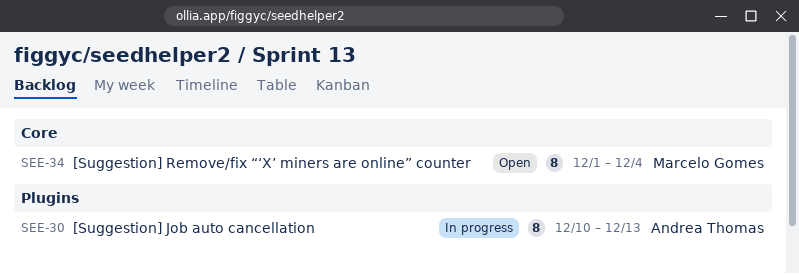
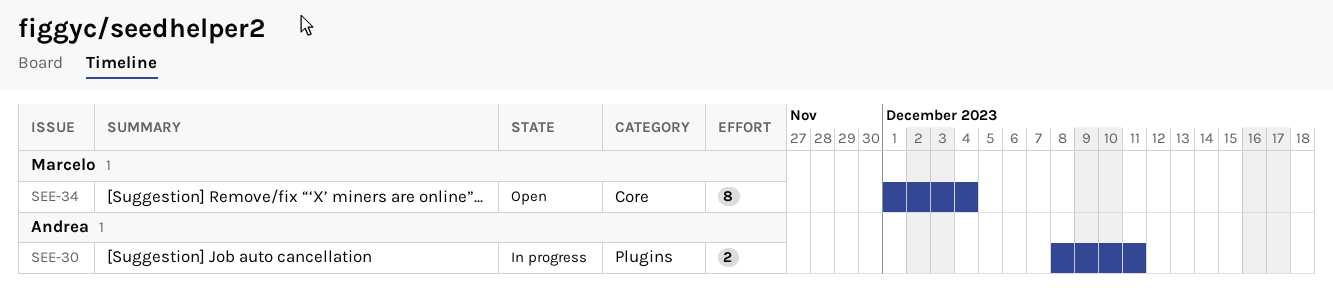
SEE-30, estimate: 8 -> 2
SEE-30, start: Dec 10 -> Dec 8
SEE-30, due: Dec 13 -> Dec 11

